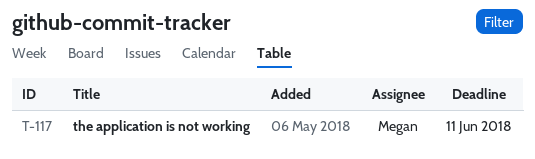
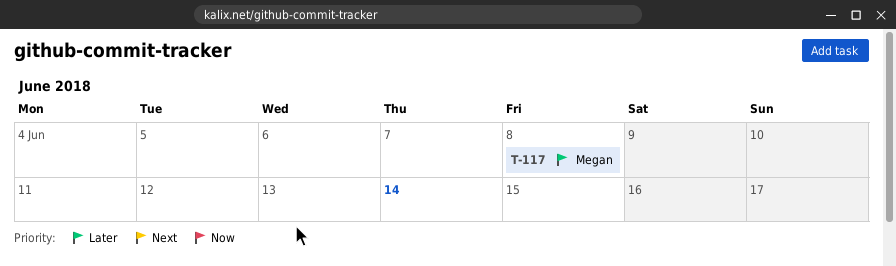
T-117, due: Jun 11 -> Jun 8

